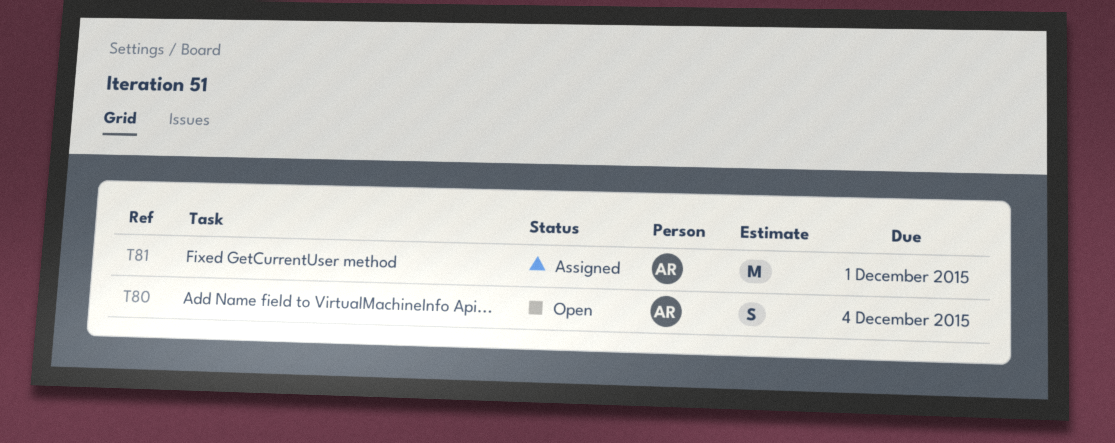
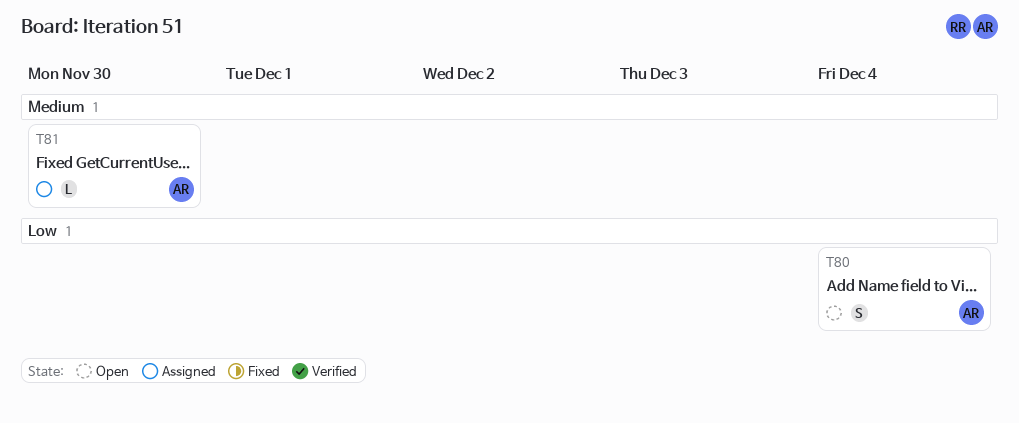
T81, estimate: M -> L
T81, due: Dec 1 -> Nov 30

